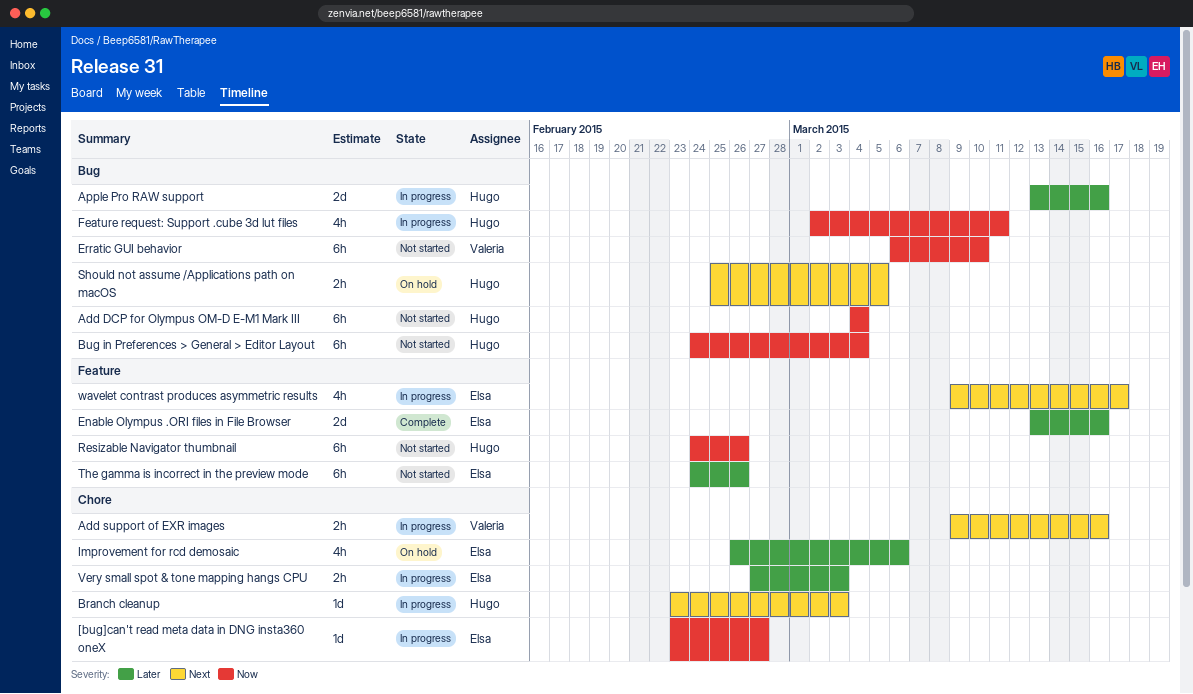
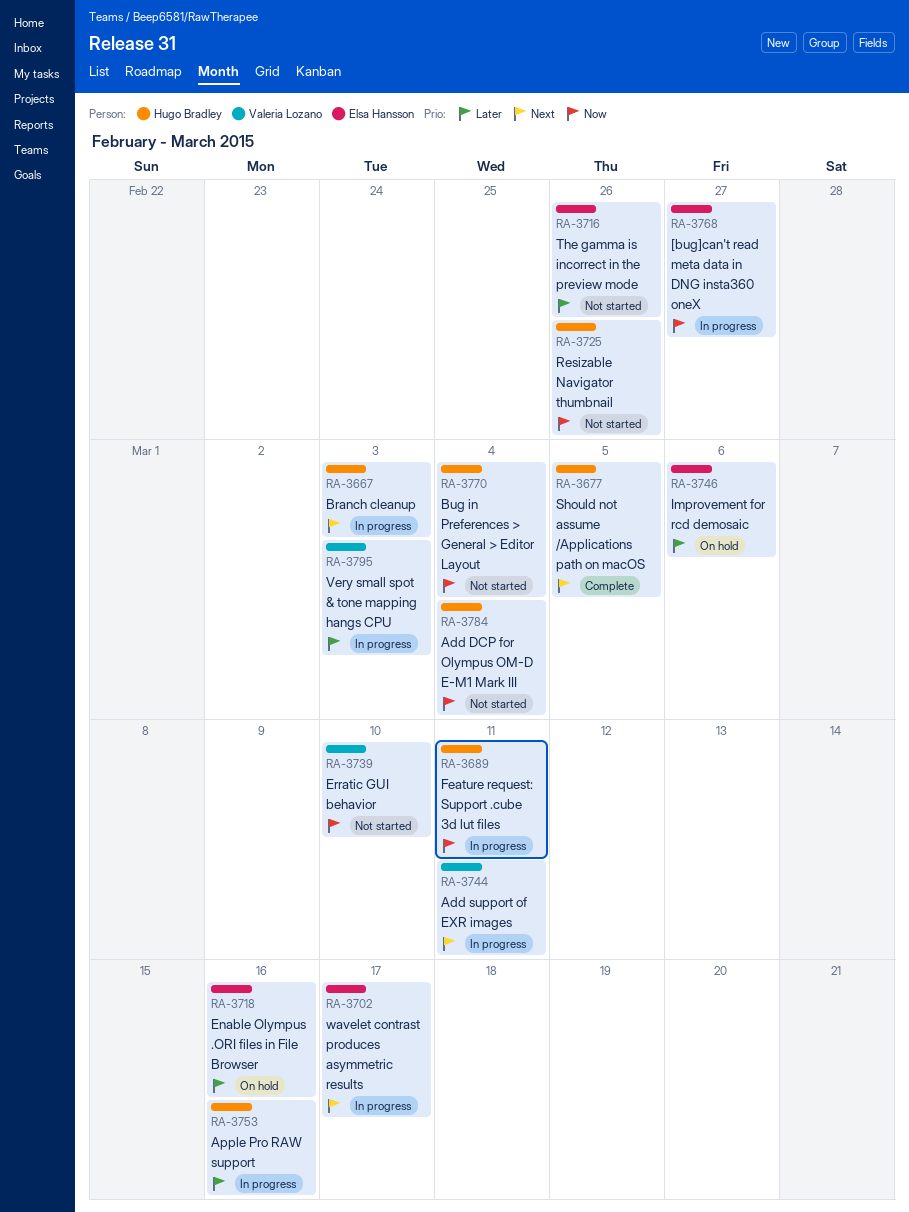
Add support of EXR images, due: Mar 16 -> Mar 11
Enable Olympus .ORI files in File Browser, status: Complete -> On hold
Should not assume /Applications path on macOS, status: On hold -> Complete
Very small spot & tone mapping hangs CPU, owner: Elsa Hansson -> Valeria Lozano

